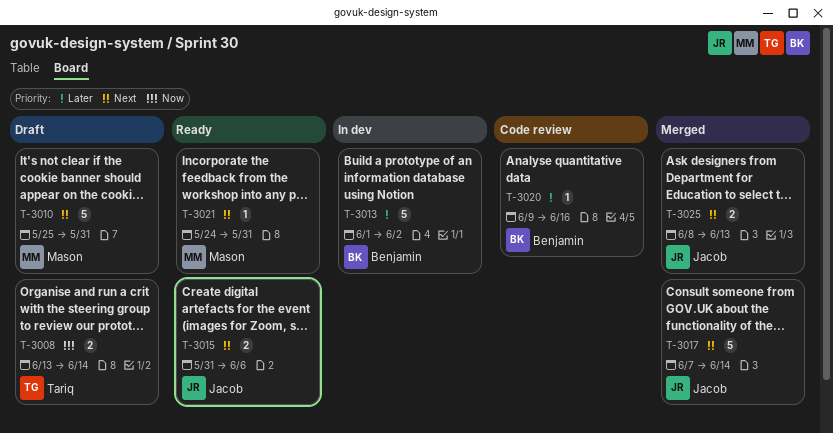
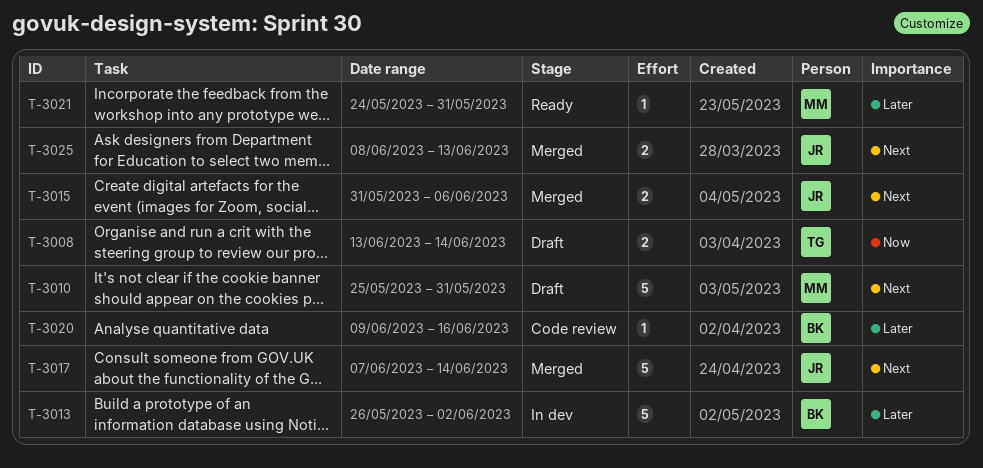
T-3013, start: Jun 1 -> May 26
T-3015, status: Ready -> Merged
T-3021, priority: Next -> Later

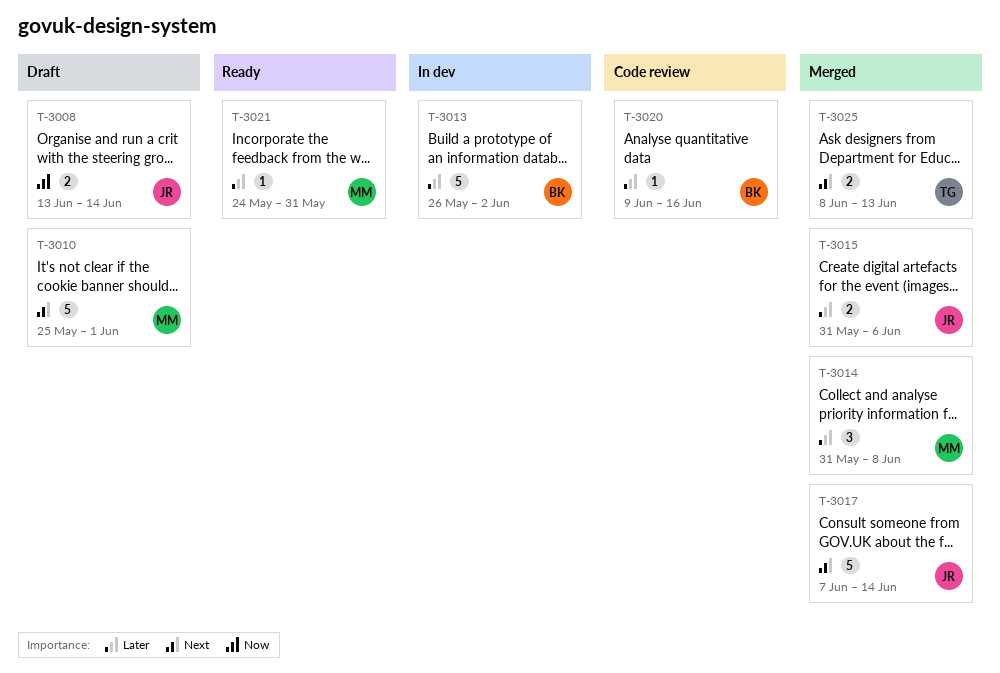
T-3008, owner: TG -> JR
T-3010, due: May 31 -> Jun 1
T-3014: none -> present
T-3015, priority: Next -> Later
T-3025, owner: JR -> TG

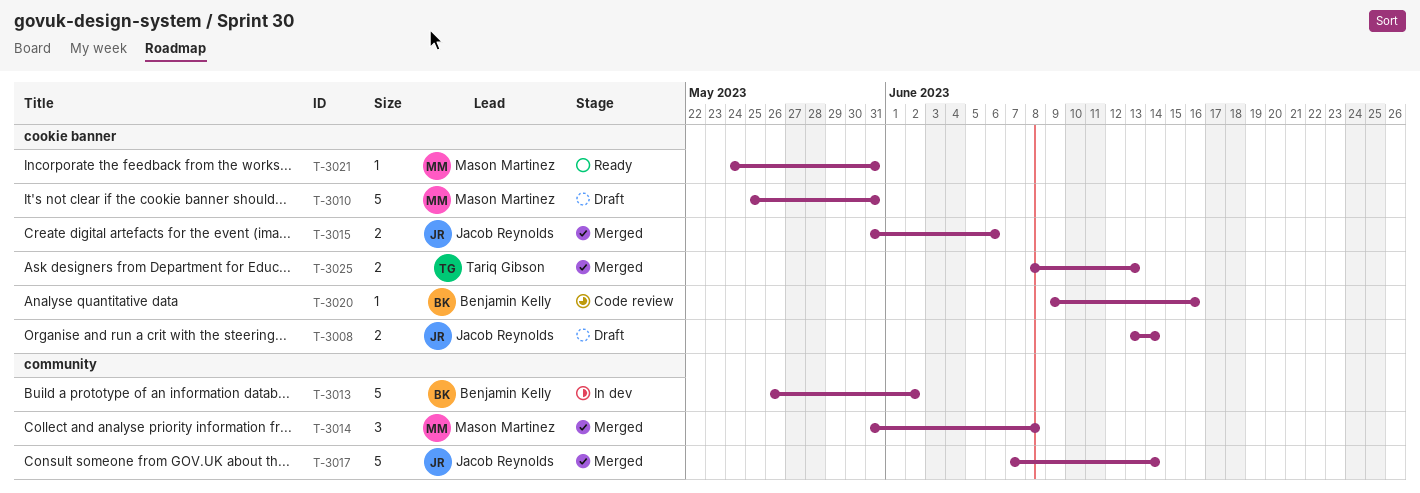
T-3010, due: Jun 1 -> May 31

